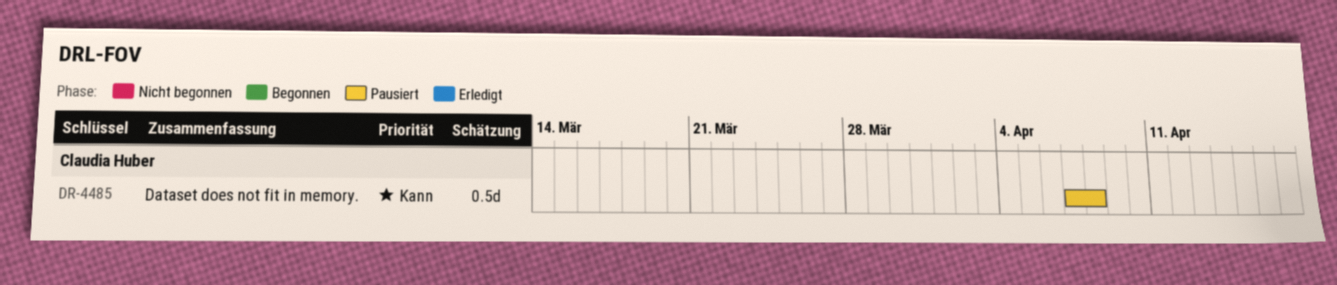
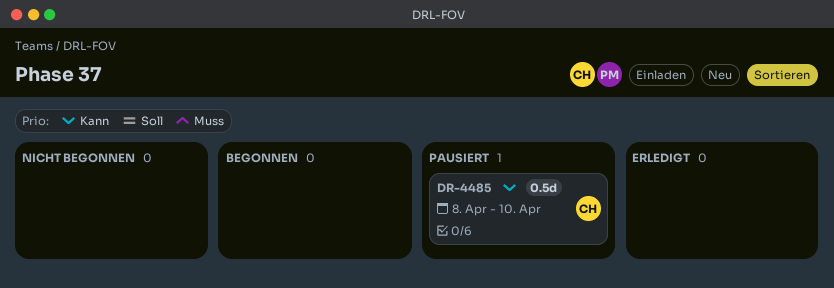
DR-4485, start: Apr 7 -> Apr 8
DR-4485, due: Apr 8 -> Apr 10

